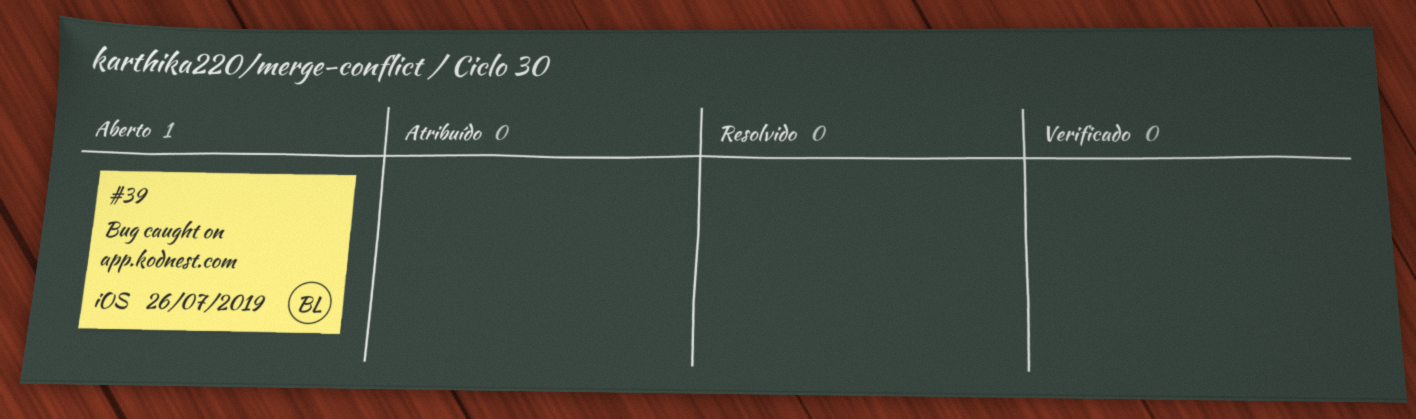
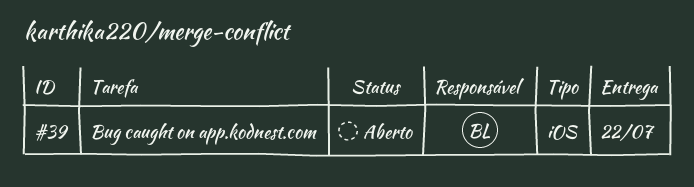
#39, due: Jul 26 -> Jul 22

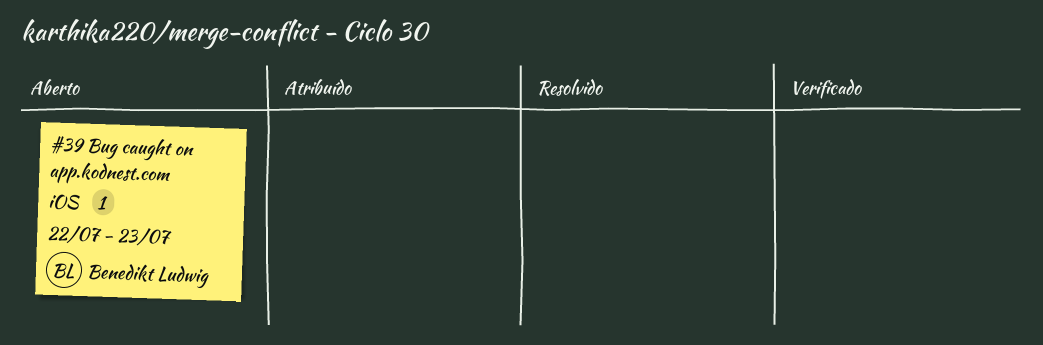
#39, due: Jul 22 -> Jul 23

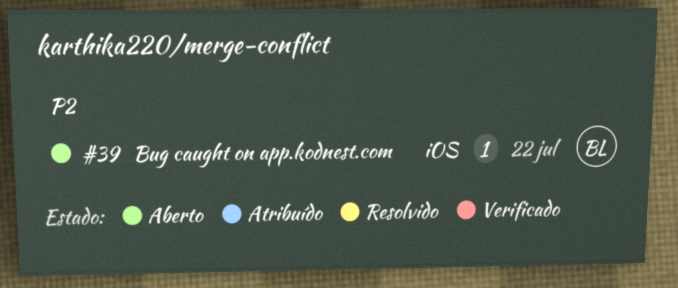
#39, due: Jul 23 -> Jul 22

